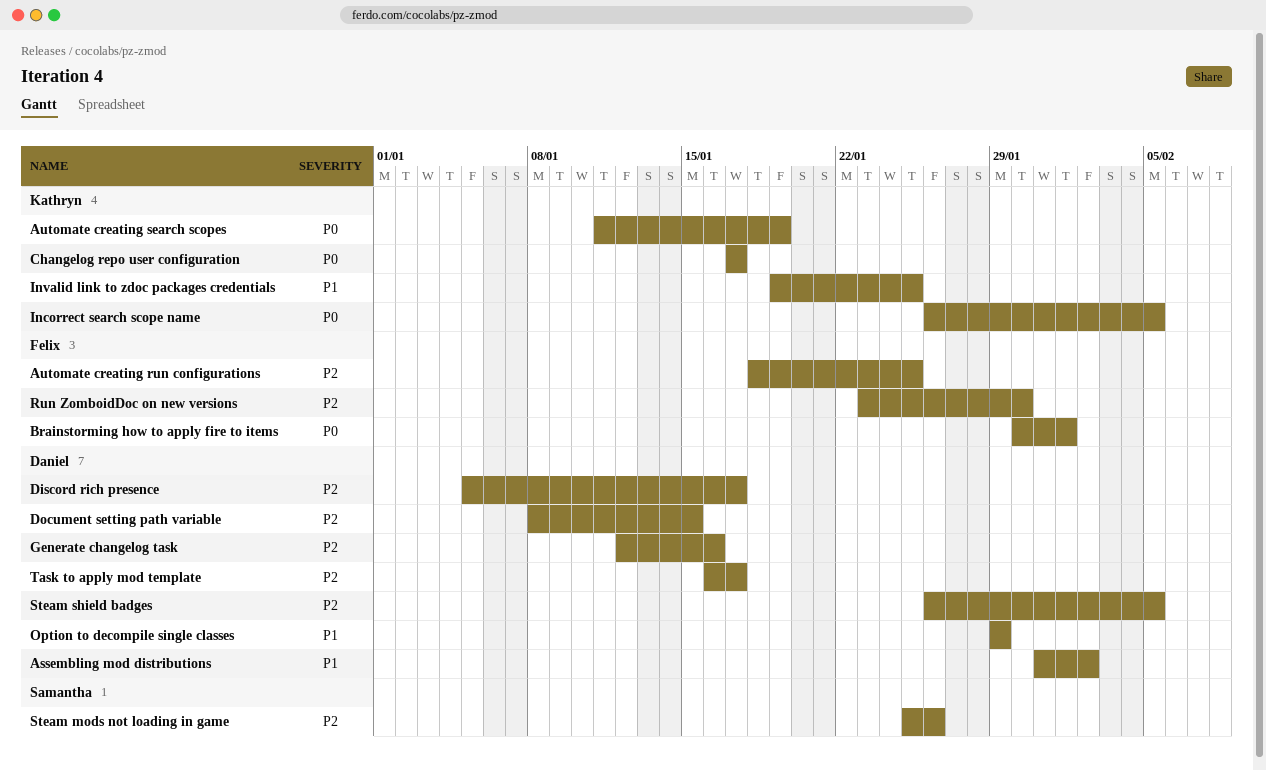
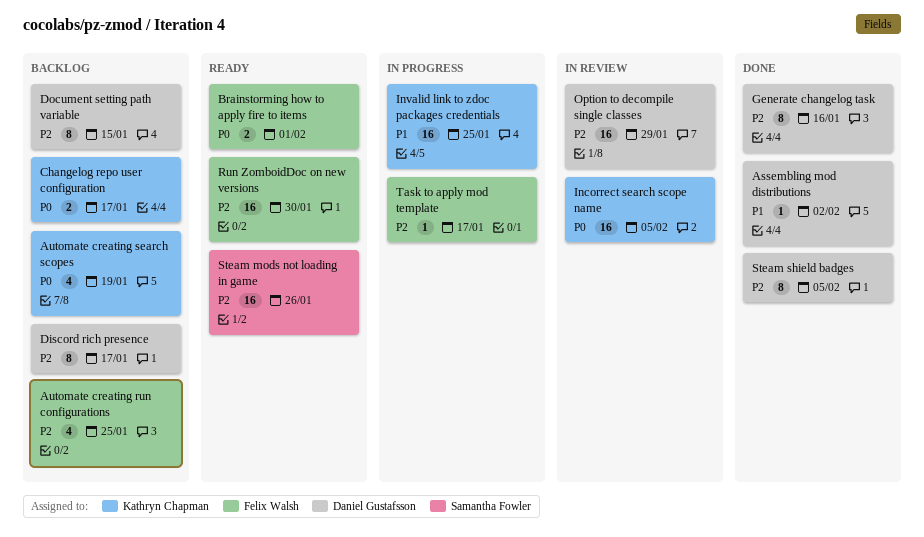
Option to decompile single classes, priority: P1 -> P2
Task to apply mod template, owner: Daniel Gustafsson -> Felix Walsh

